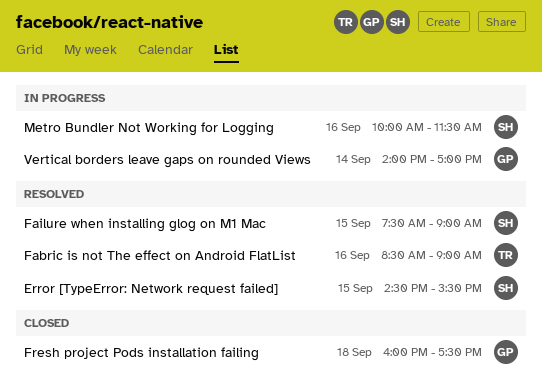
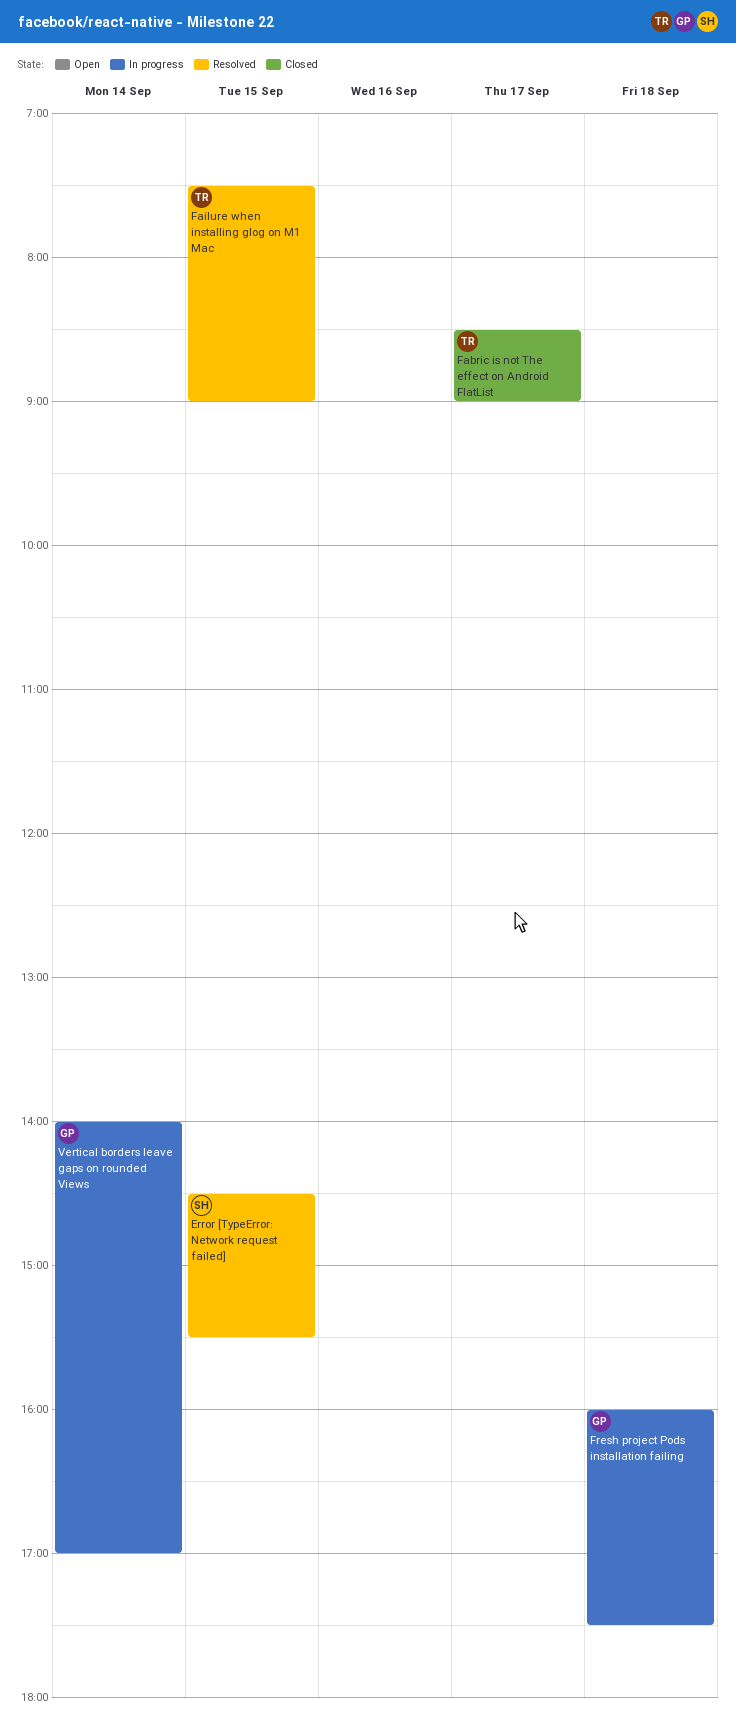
Fabric is not The effect on Android FlatList, status: Resolved -> Closed
Fabric is not The effect on Android FlatList, day: Sep 16 -> Sep 17
Failure when installing glog on M1 Mac, owner: SH -> TR
Fresh project Pods installation failing, status: Closed -> In progress
Metro Bundler Not Working for Logging: present -> none

